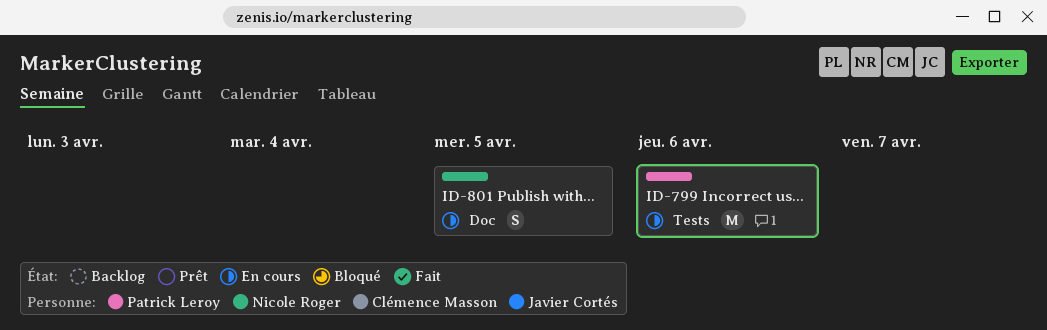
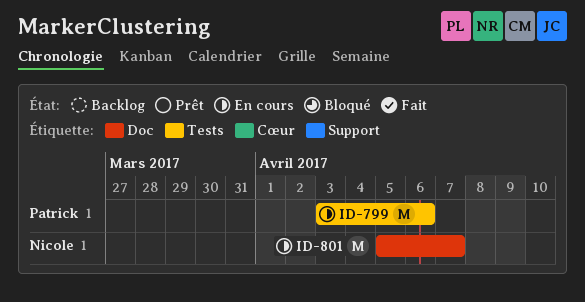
ID-801, estimate: S -> M
ID-801, due: Apr 5 -> Apr 7

